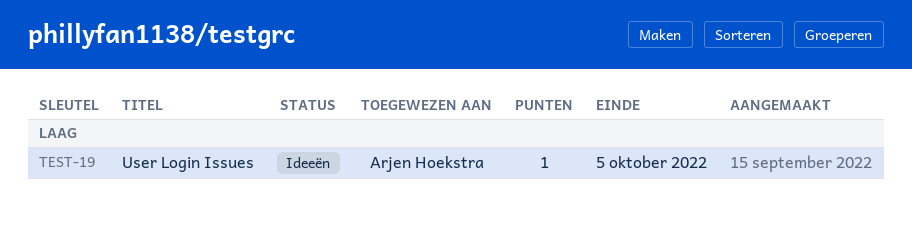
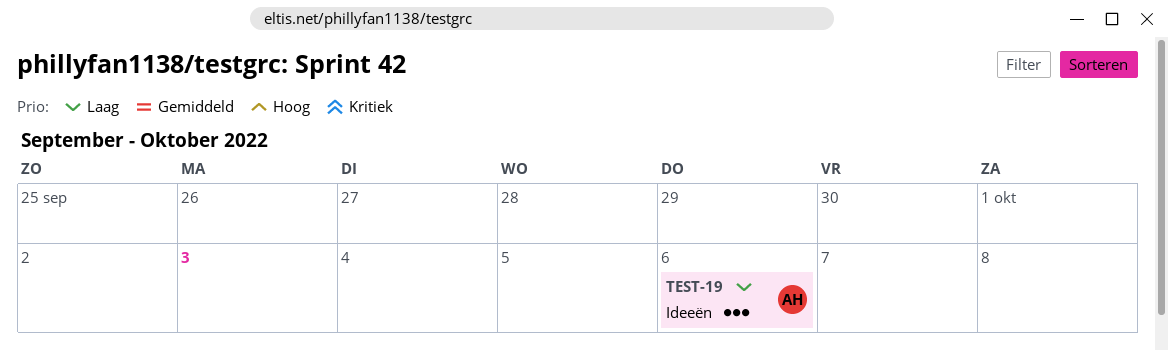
TEST-19, estimate: 1 -> 3
TEST-19, due: Oct 5 -> Oct 6

